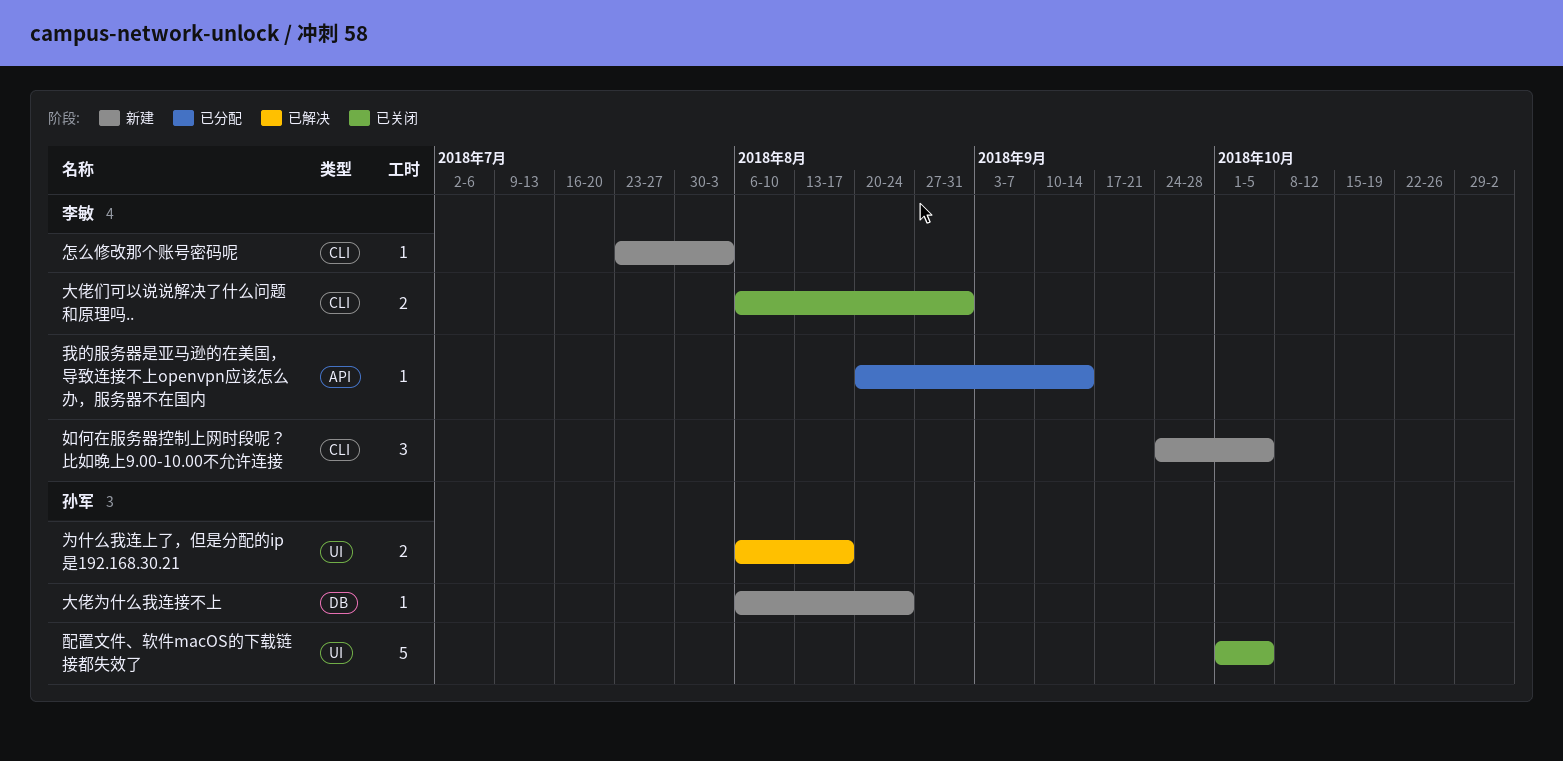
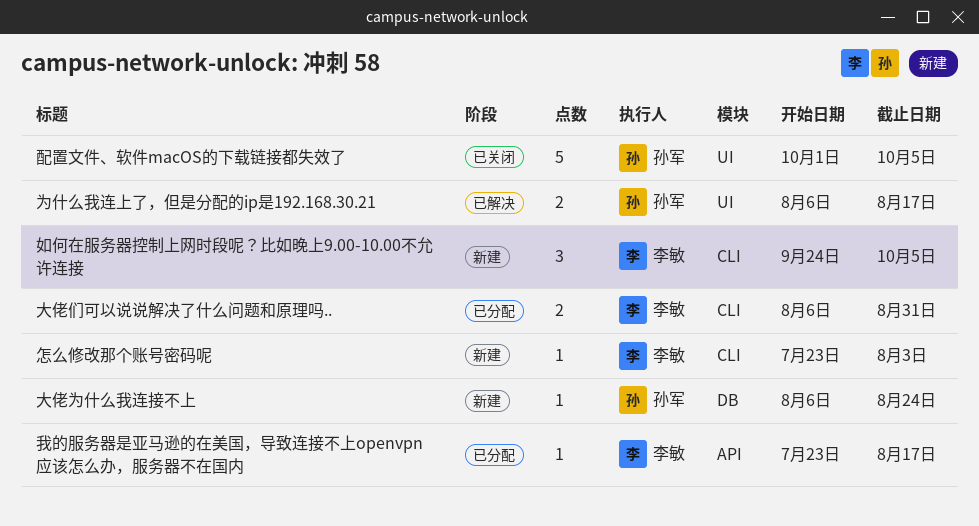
大佬们可以说说解决了什么问题和原理吗.., status: 已关闭 -> 已分配
我的服务器是亚马逊的在美国，导致连接不上openvpn应该怎么办，服务器不在国内, start: Aug 20 -> Jul 23
我的服务器是亚马逊的在美国，导致连接不上openvpn应该怎么办，服务器不在国内, due: Sep 14 -> Aug 17

